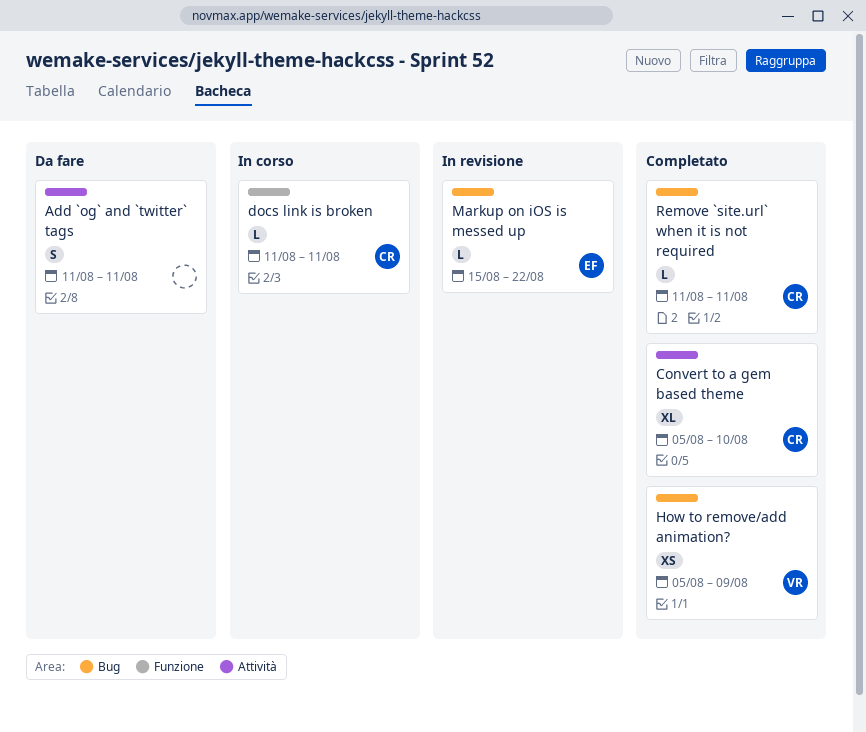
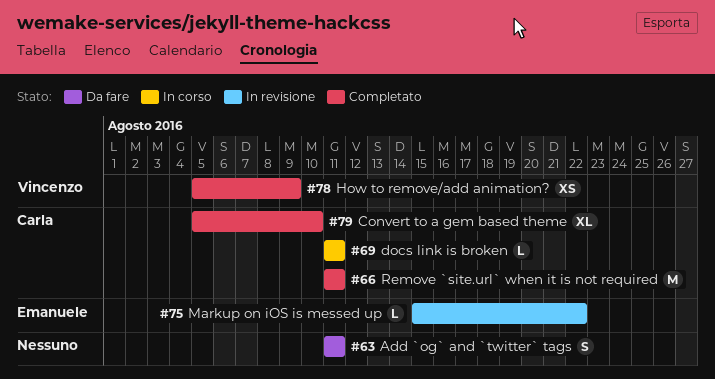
Remove `site.url` when it is not required, estimate: L -> M

